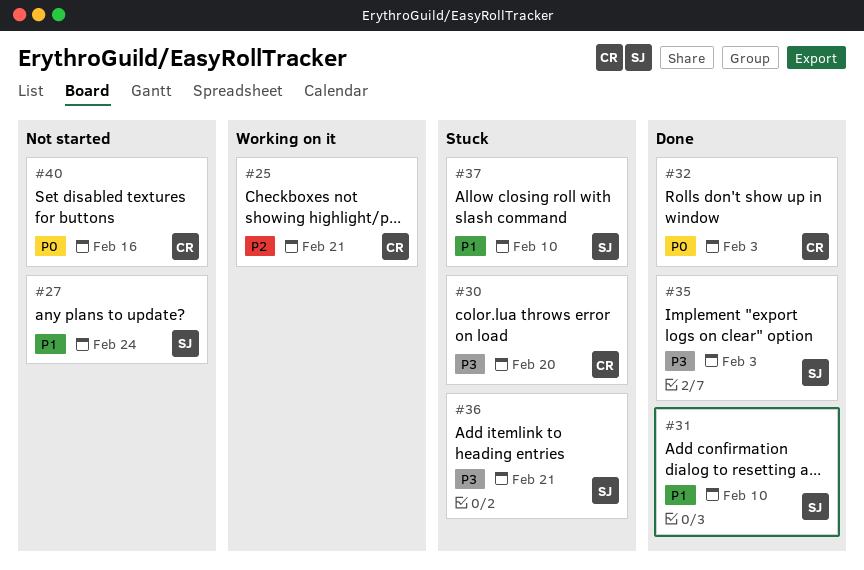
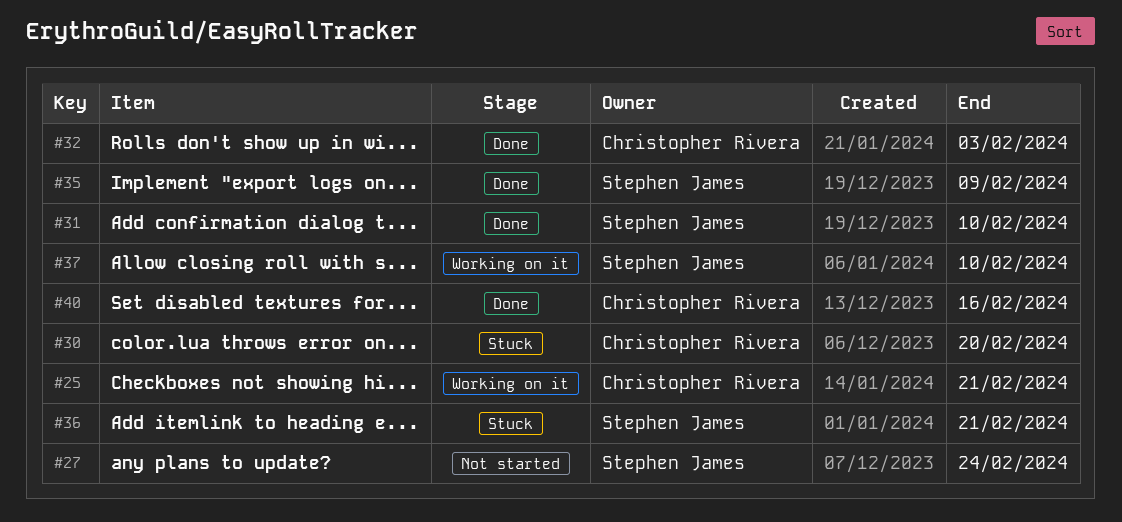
#35, due: Feb 3 -> Feb 9
#37, status: Stuck -> Working on it
#40, status: Not started -> Done

